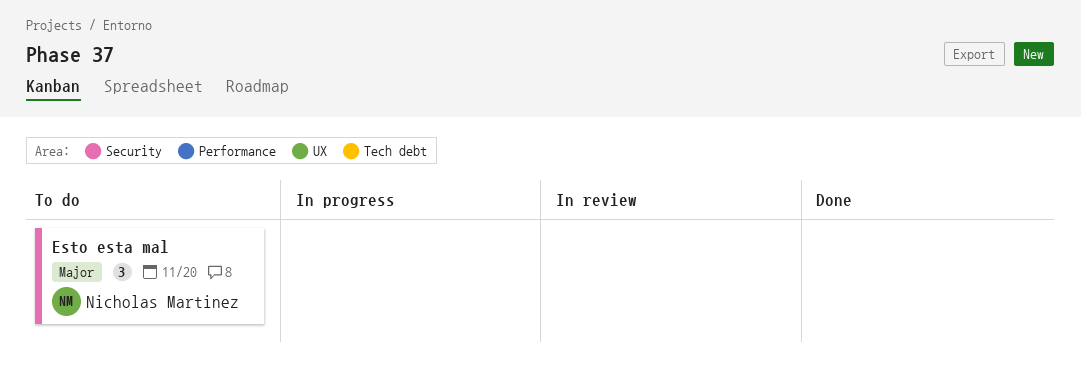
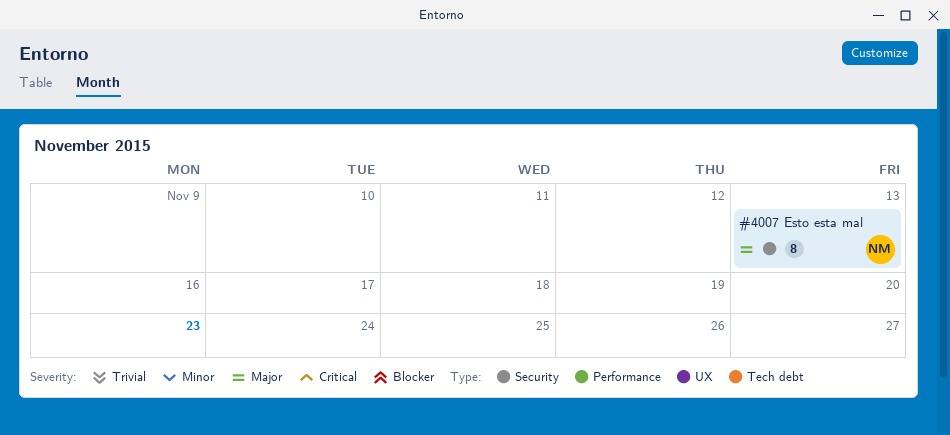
Esto esta mal, estimate: 3 -> 8
Esto esta mal, due: Nov 20 -> Nov 13

